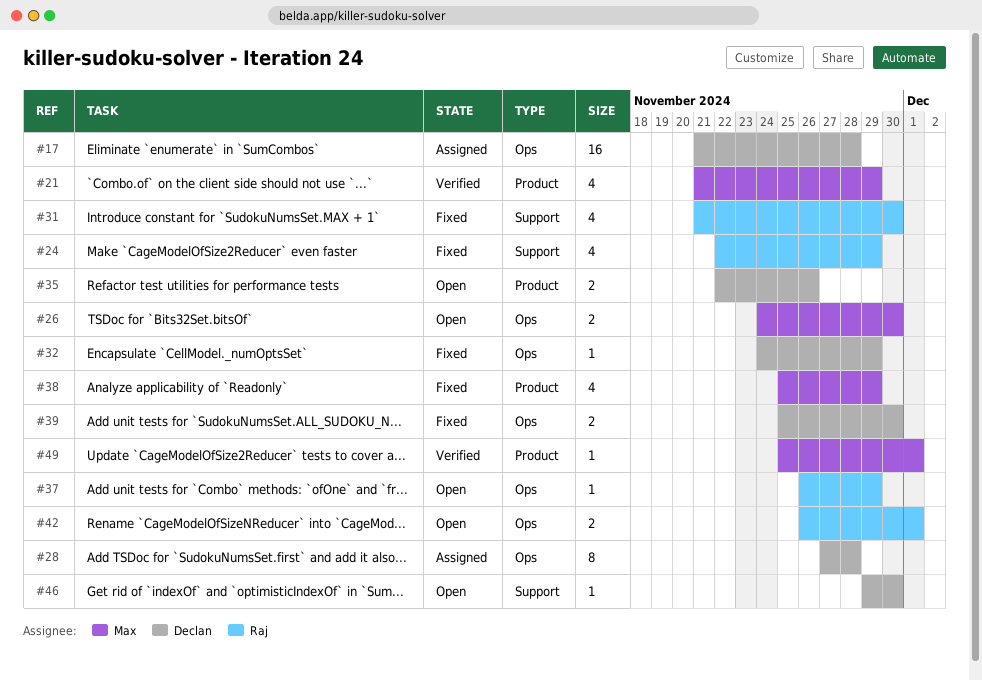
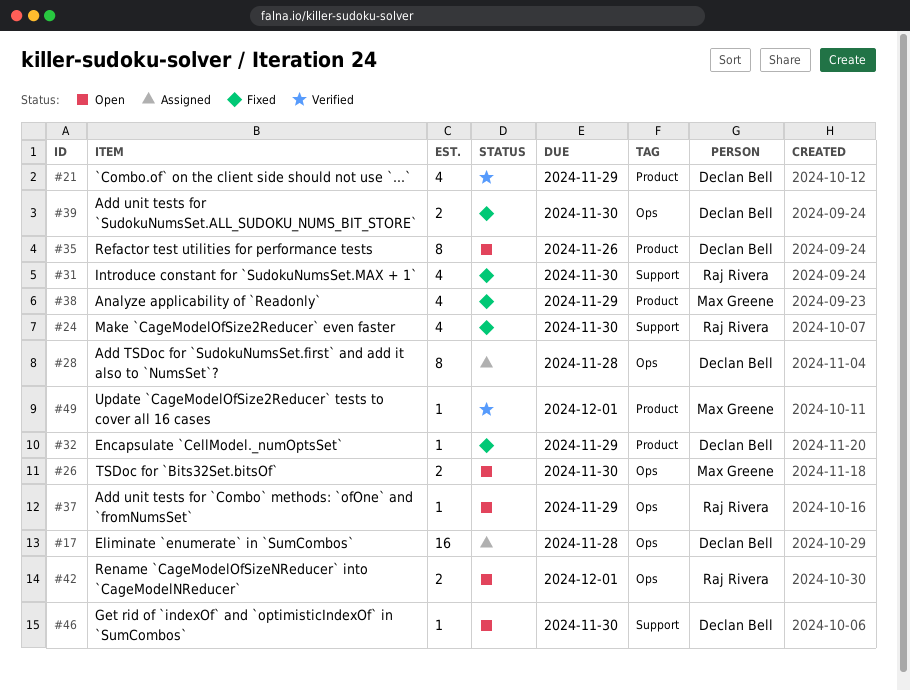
#21, owner: Max Greene -> Declan Bell
#24, due: Nov 29 -> Nov 30
#32, label: Ops -> Product
#35, estimate: 2 -> 8

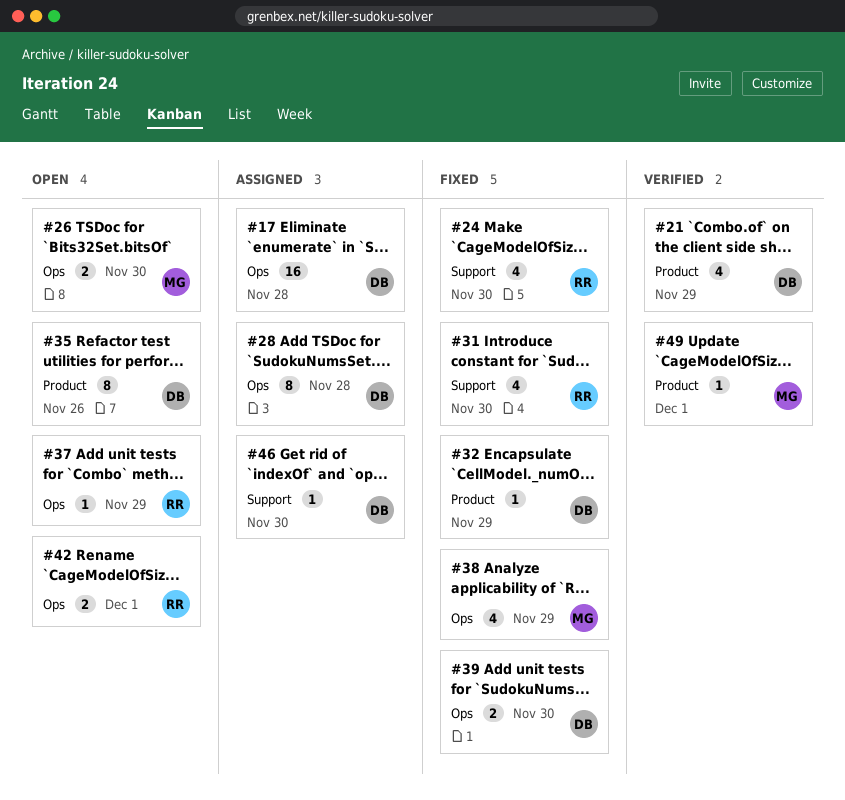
#38, label: Product -> Ops
#46, status: Open -> Assigned

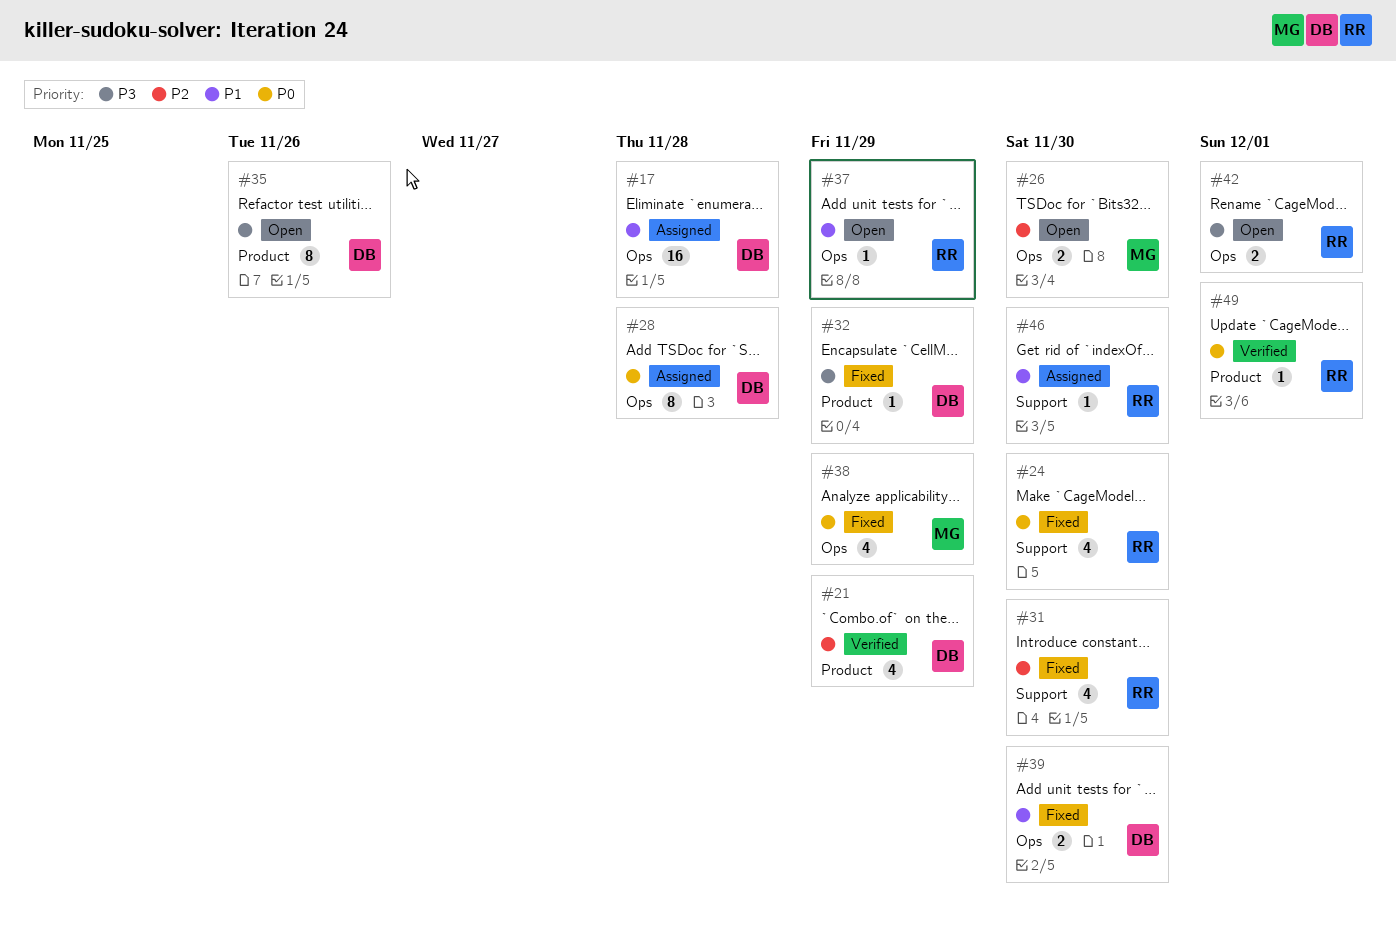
#46, owner: DB -> RR
#49, owner: MG -> RR

